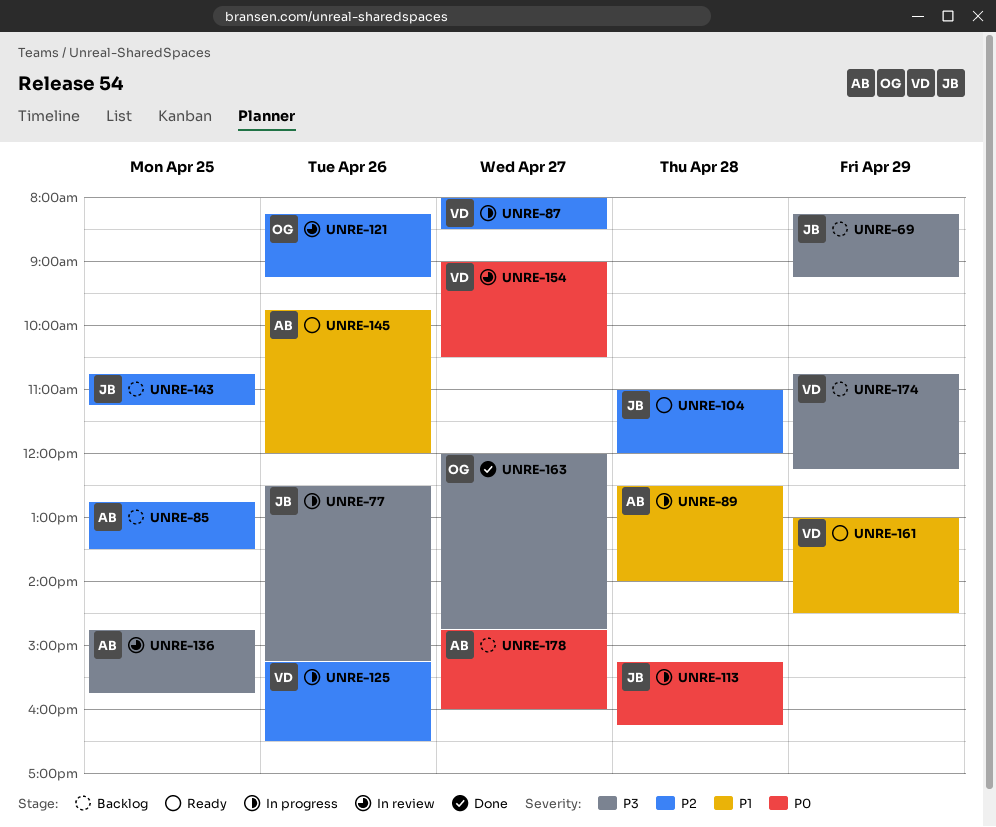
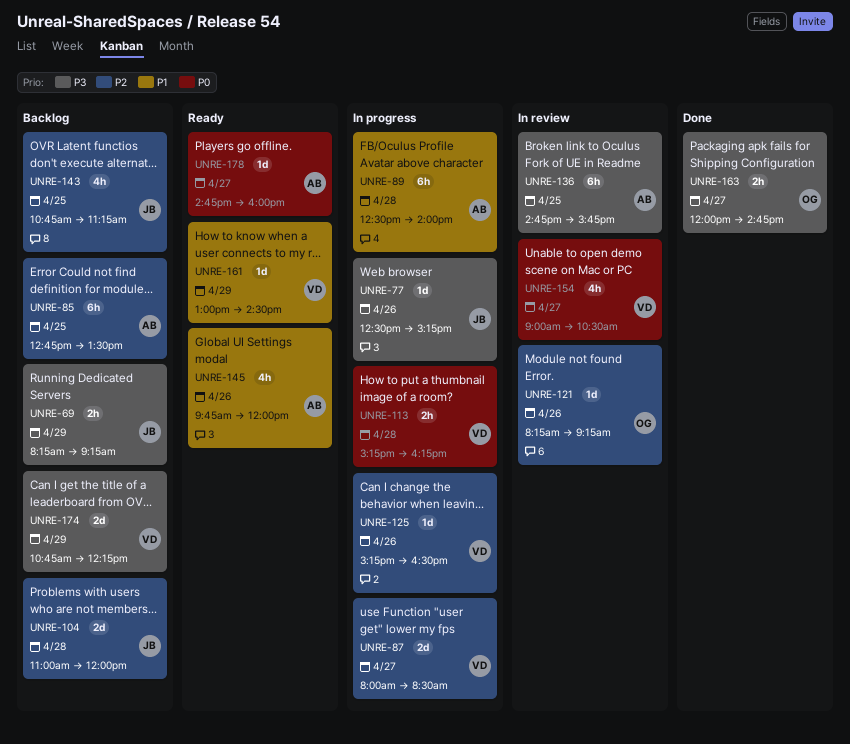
UNRE-104, status: Ready -> Backlog
UNRE-113, owner: JB -> VD
UNRE-178, status: Backlog -> Ready

